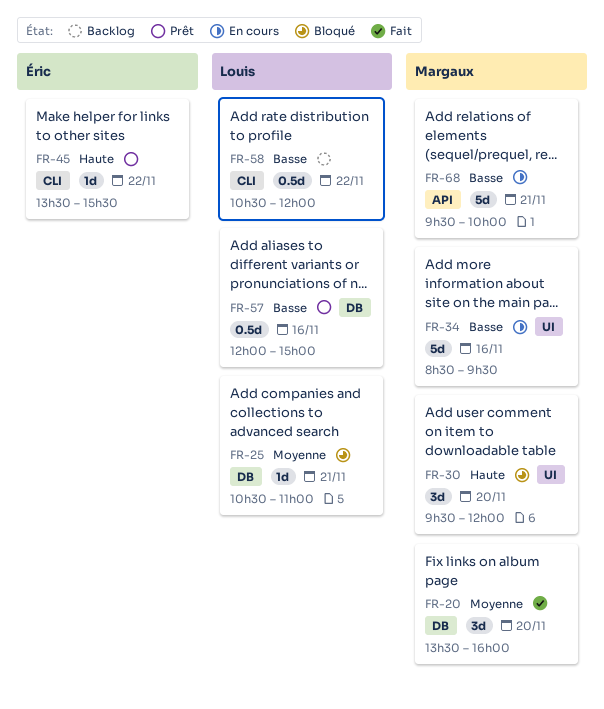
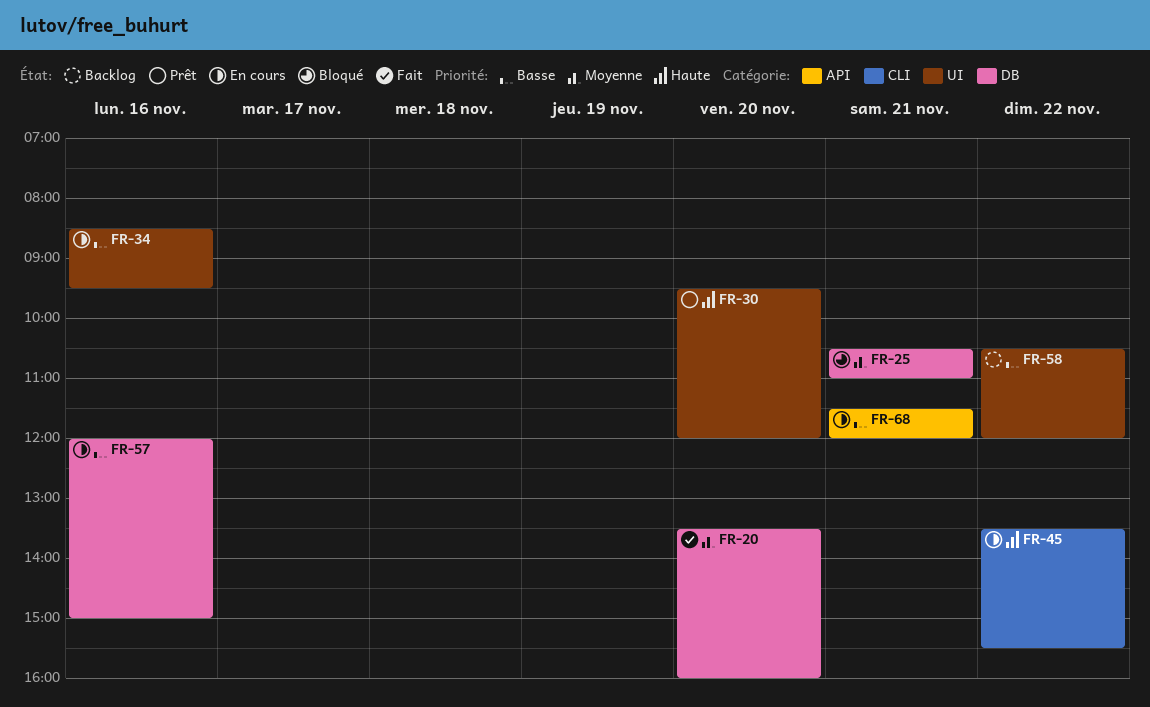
FR-30, status: Bloqué -> Prêt
FR-45, status: Prêt -> En cours
FR-57, status: Prêt -> En cours
FR-58, label: CLI -> UI
FR-68, begins: 09:30 -> 11:30
FR-68, ends: 10:00 -> 12:00

